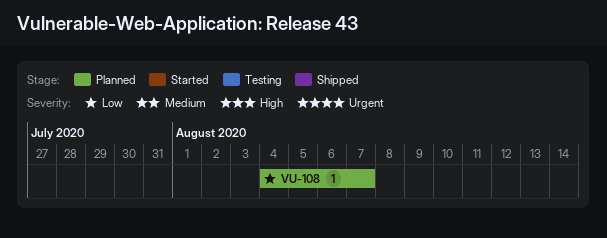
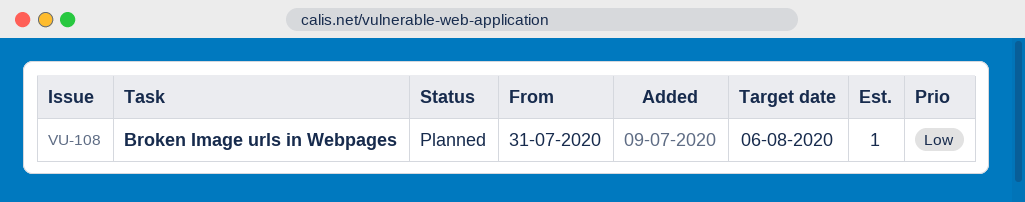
VU-108, start: Aug 4 -> Jul 31
VU-108, due: Aug 7 -> Aug 6

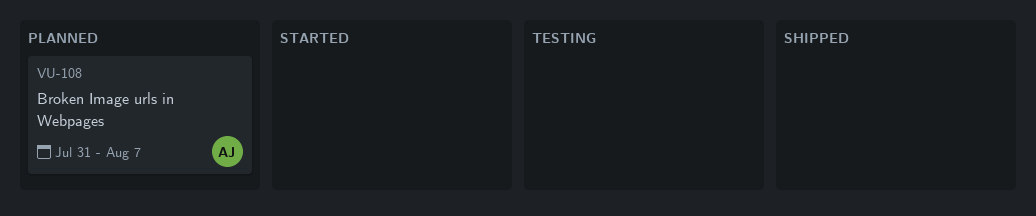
VU-108, due: Aug 6 -> Aug 7

